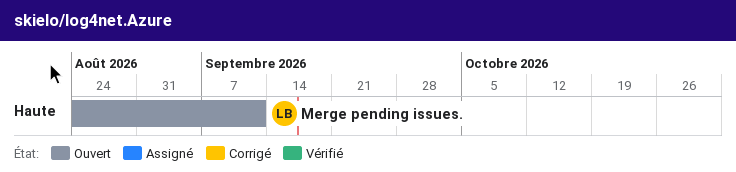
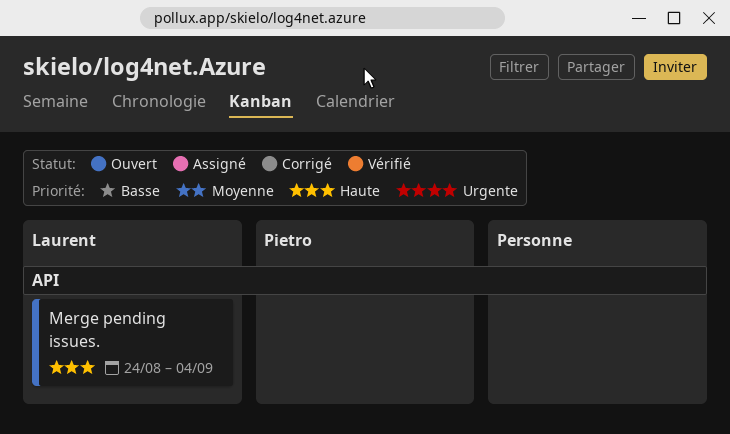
Merge pending issues., due: Sep 11 -> Sep 4

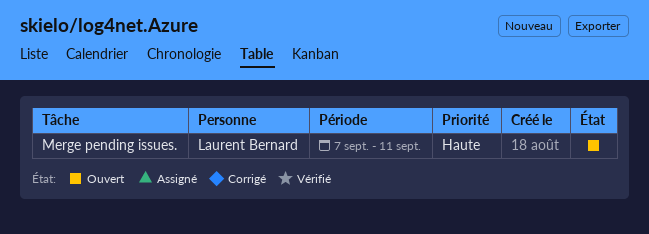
Merge pending issues., start: Aug 24 -> Sep 7
Merge pending issues., due: Sep 4 -> Sep 11

